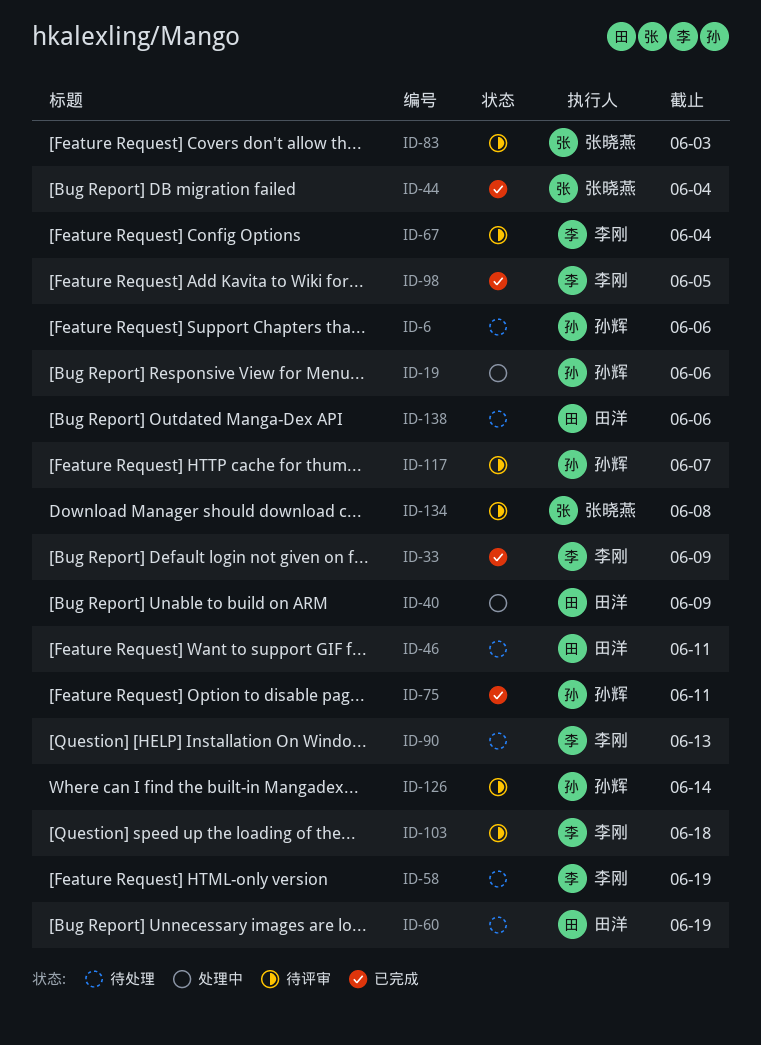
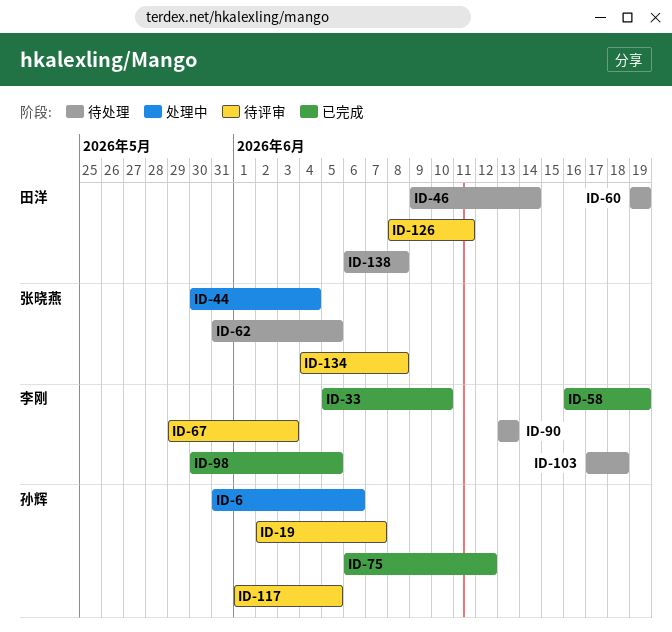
ID-6, status: 待处理 -> 处理中
ID-19, status: 处理中 -> 待评审
ID-19, due: Jun 6 -> Jun 7
ID-33, due: Jun 9 -> Jun 10
ID-40: present -> none
ID-44, status: 已完成 -> 处理中
ID-46, due: Jun 11 -> Jun 14
ID-58, status: 待处理 -> 已完成
ID-62: none -> present
ID-67, due: Jun 4 -> Jun 3
ID-75, due: Jun 11 -> Jun 12
ID-83: present -> none
ID-103, status: 待评审 -> 待处理
ID-117, due: Jun 7 -> Jun 5
ID-126, owner: 孙辉 -> 田洋
ID-126, due: Jun 14 -> Jun 11
ID-138, due: Jun 6 -> Jun 8

